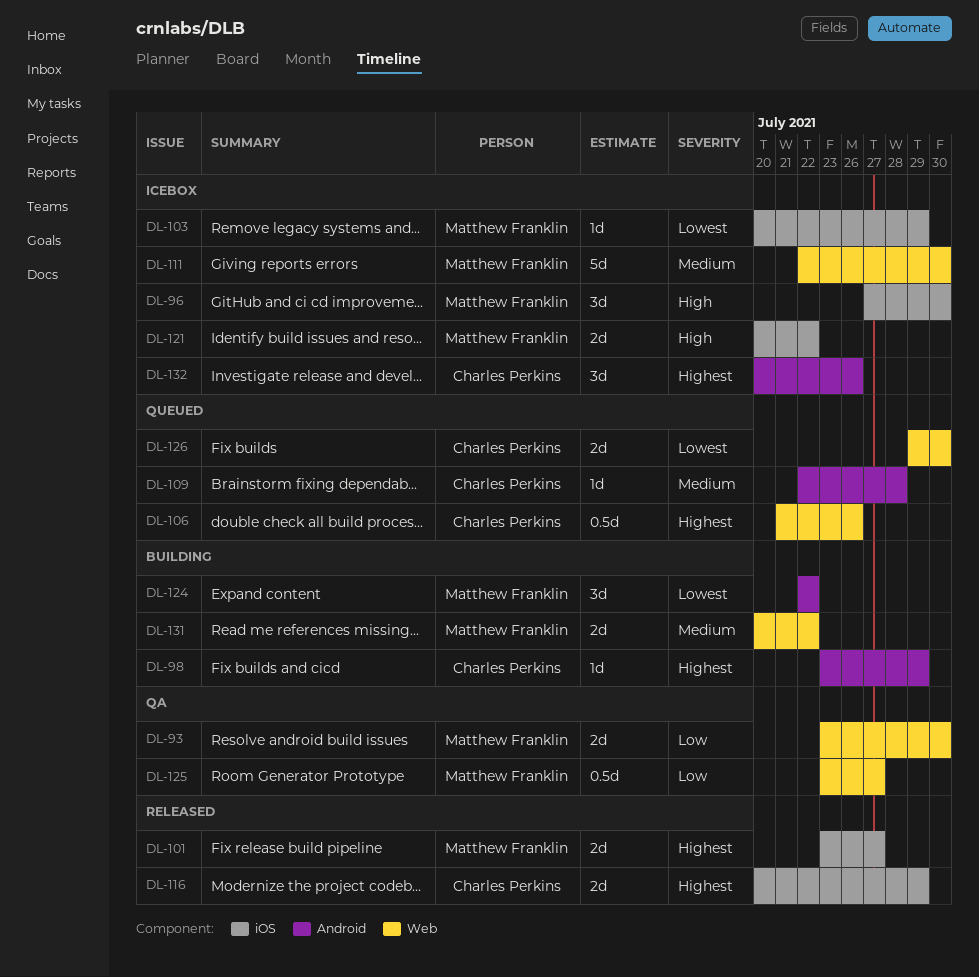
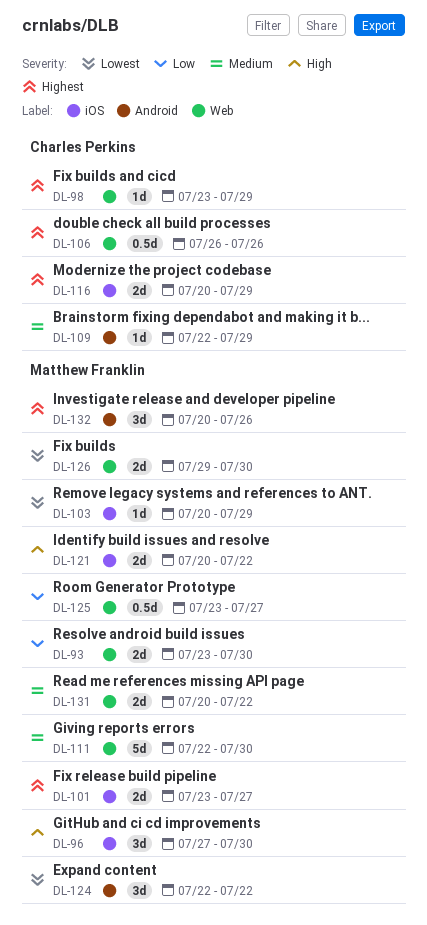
DL-98, label: Android -> Web
DL-106, start: Jul 21 -> Jul 26
DL-109, due: Jul 28 -> Jul 29
DL-126, owner: Charles Perkins -> Matthew Franklin
DL-132, owner: Charles Perkins -> Matthew Franklin

